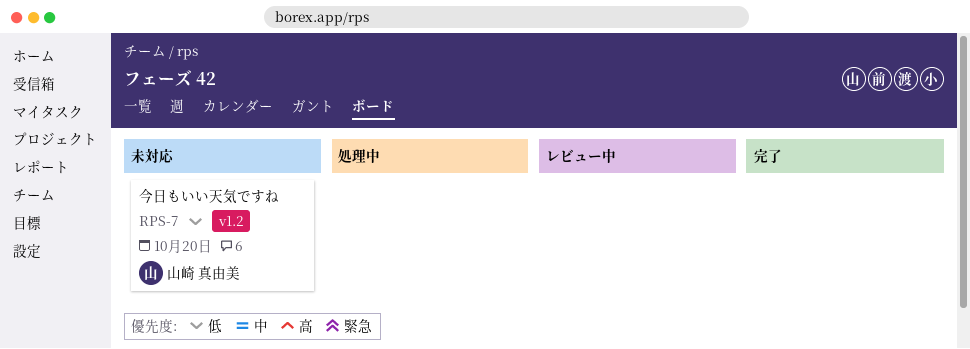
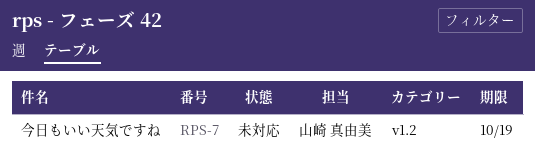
RPS-7, due: Oct 20 -> Oct 19

